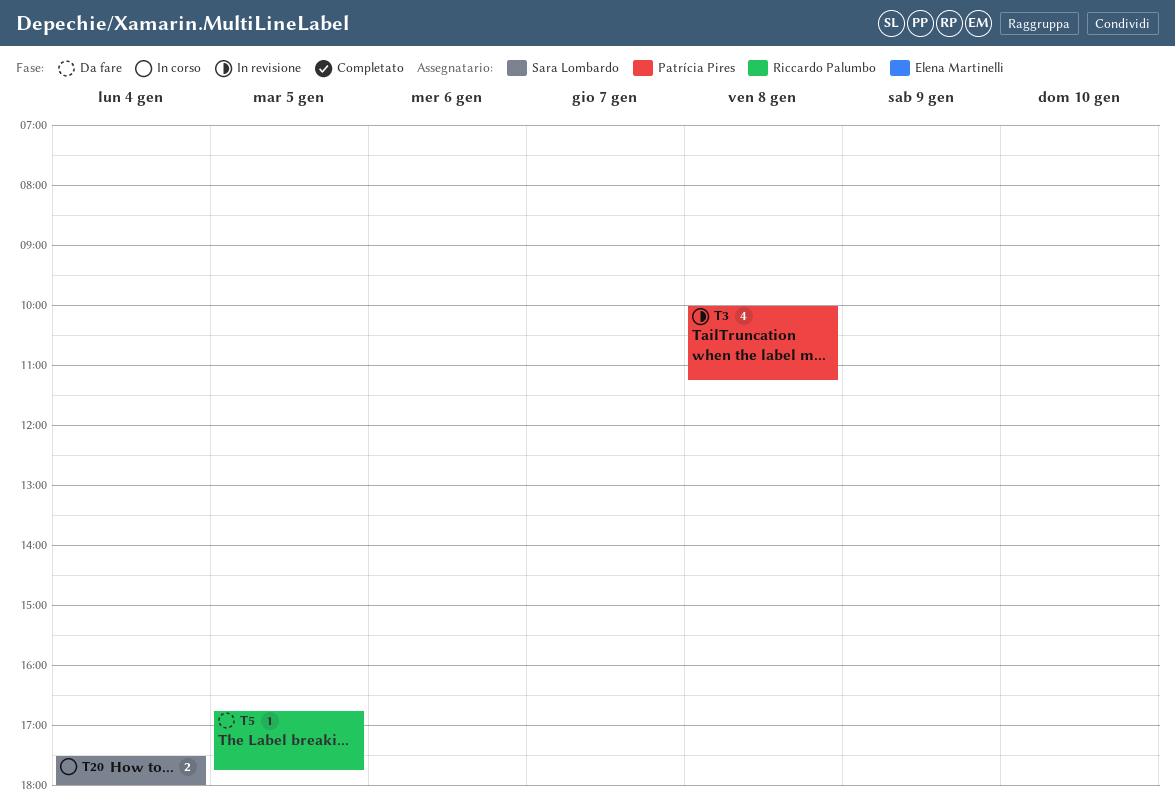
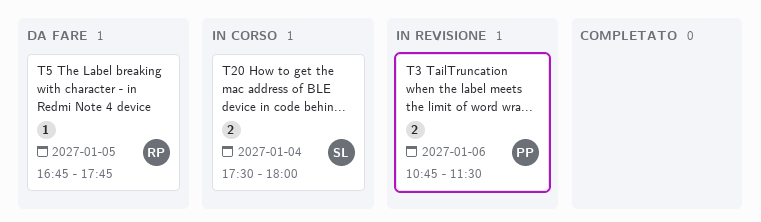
T3, estimate: 4 -> 2
T3, day: Jan 8 -> Jan 6
T3, begins: 10:00 -> 10:45
T3, ends: 11:15 -> 11:30

